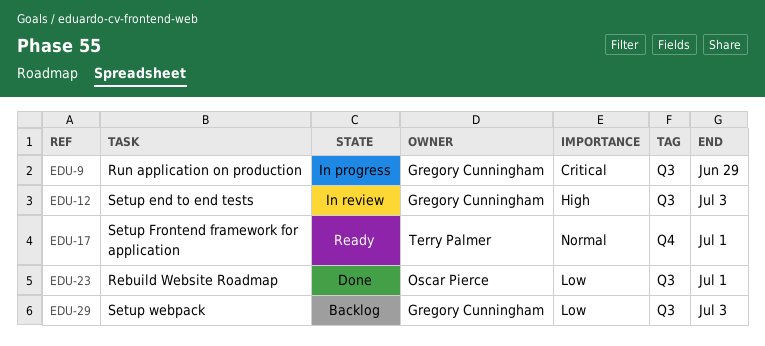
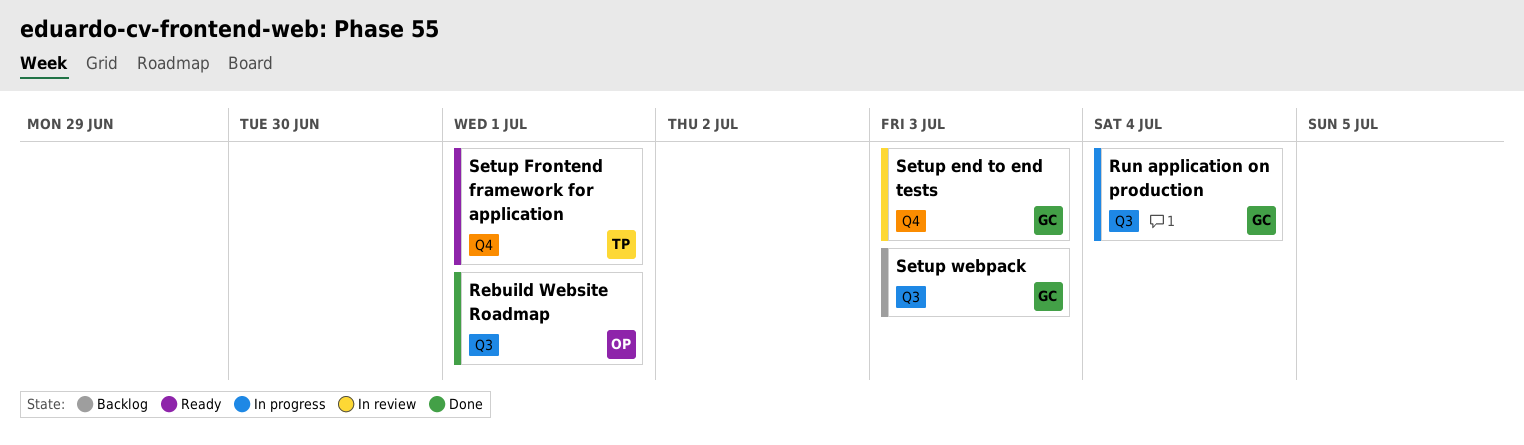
Run application on production, due: Jun 29 -> Jul 4
Setup end to end tests, label: Q3 -> Q4

